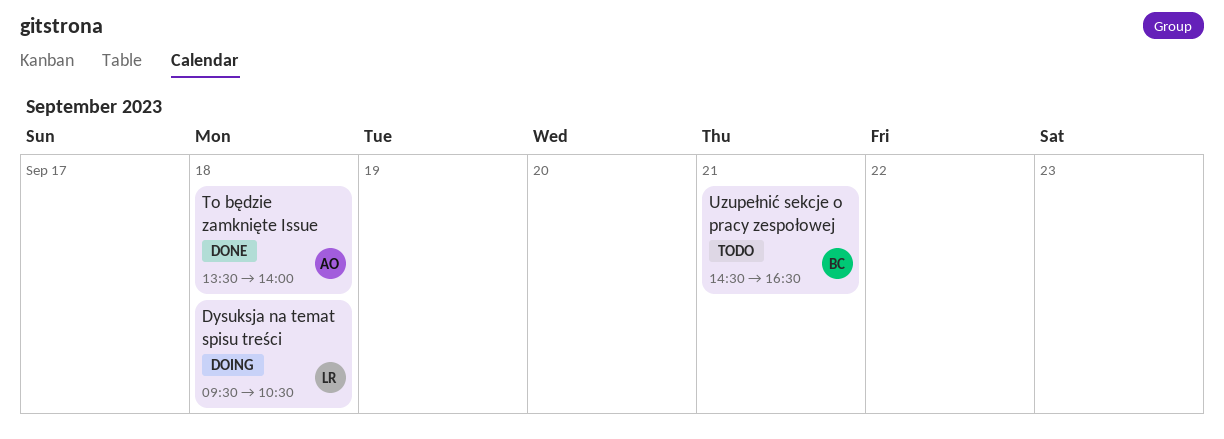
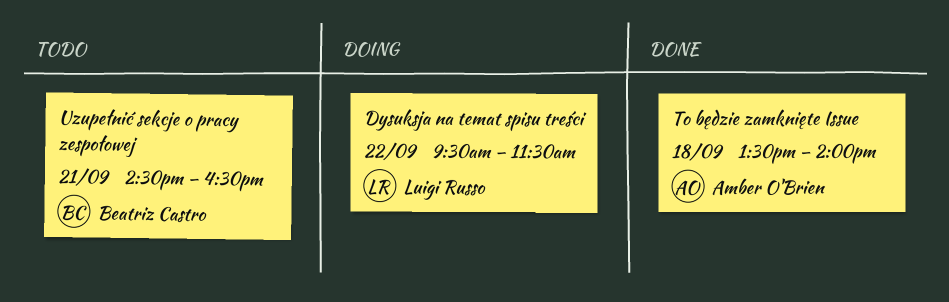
Dysuksja na temat spisu treści, day: Sep 18 -> Sep 22
Dysuksja na temat spisu treści, ends: 10:30 -> 11:30

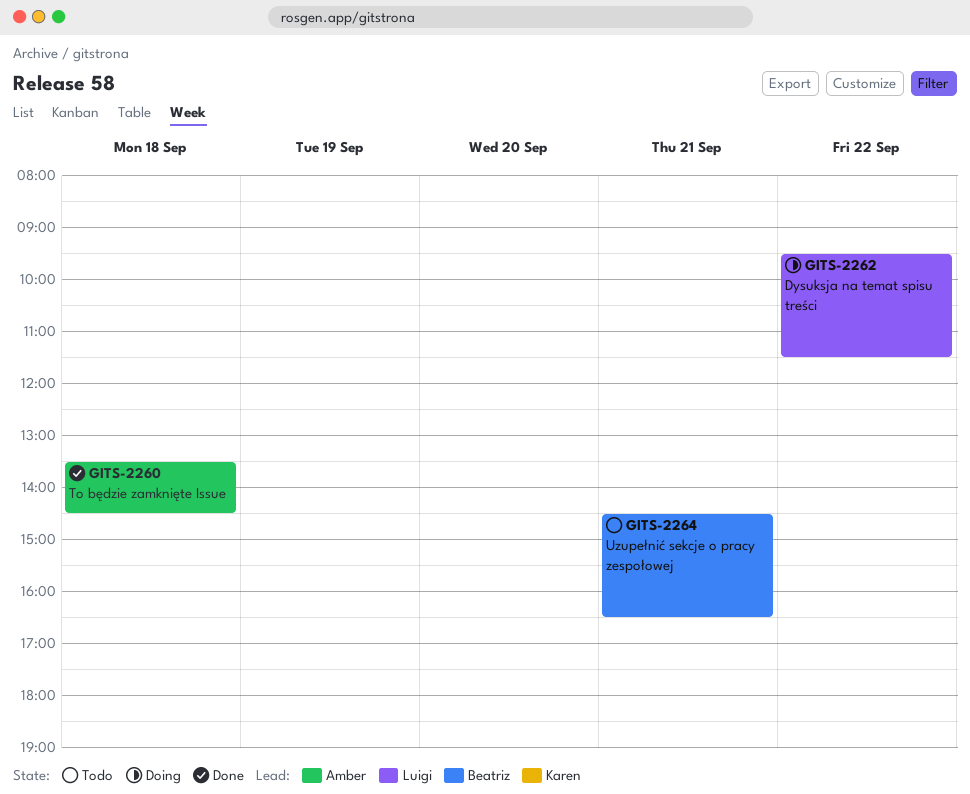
To będzie zamknięte Issue, ends: 14:00 -> 14:30

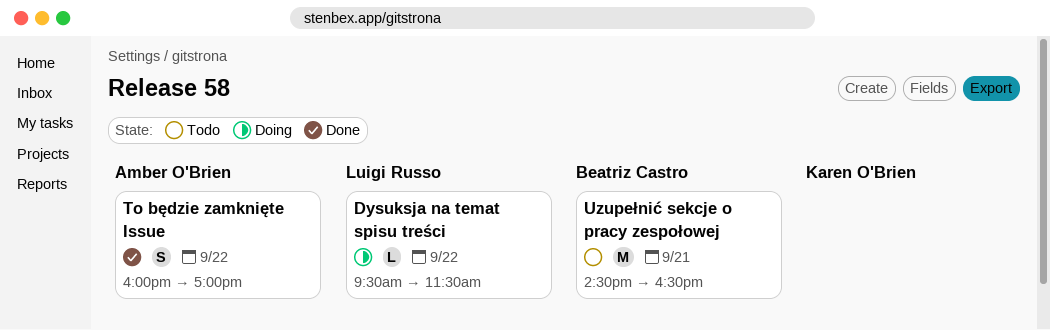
To będzie zamknięte Issue, day: Sep 18 -> Sep 22
To będzie zamknięte Issue, begins: 13:30 -> 16:00
To będzie zamknięte Issue, ends: 14:30 -> 17:00

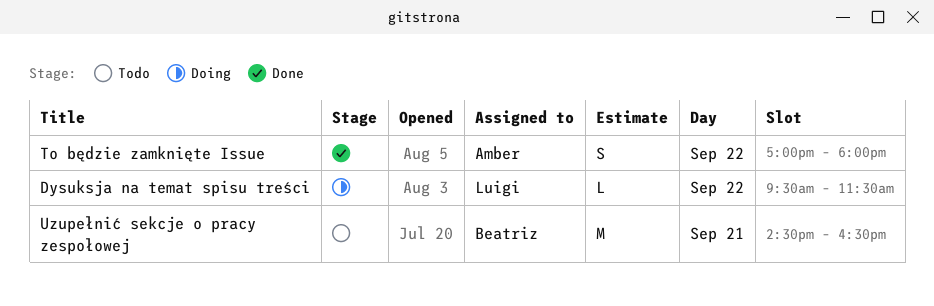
To będzie zamknięte Issue, begins: 16:00 -> 17:00
To będzie zamknięte Issue, ends: 17:00 -> 18:00

